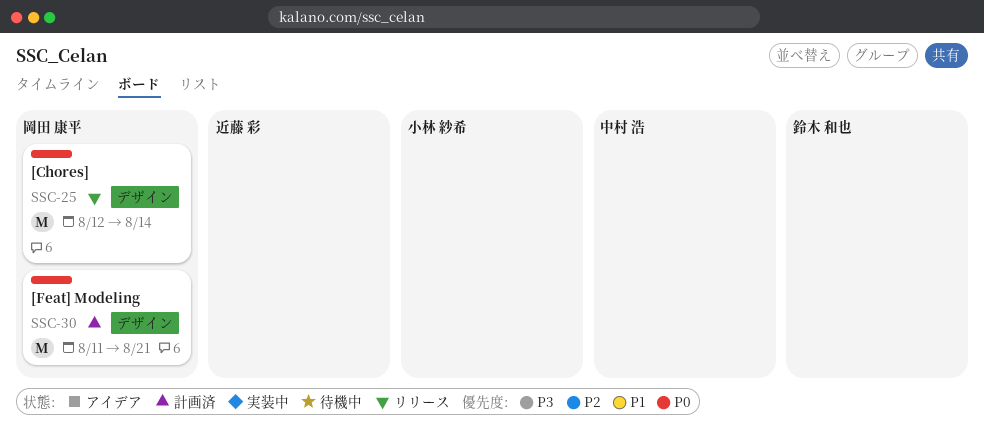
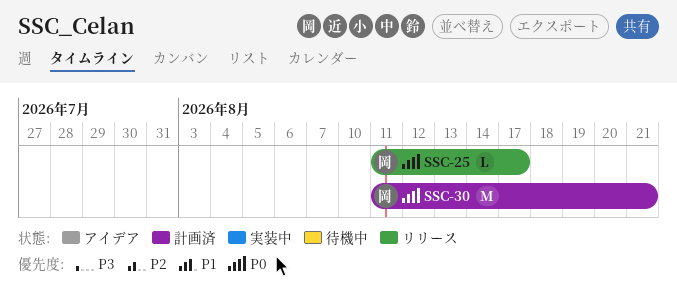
SSC-25, estimate: M -> L
SSC-25, start: Aug 12 -> Aug 11
SSC-25, due: Aug 14 -> Aug 17

